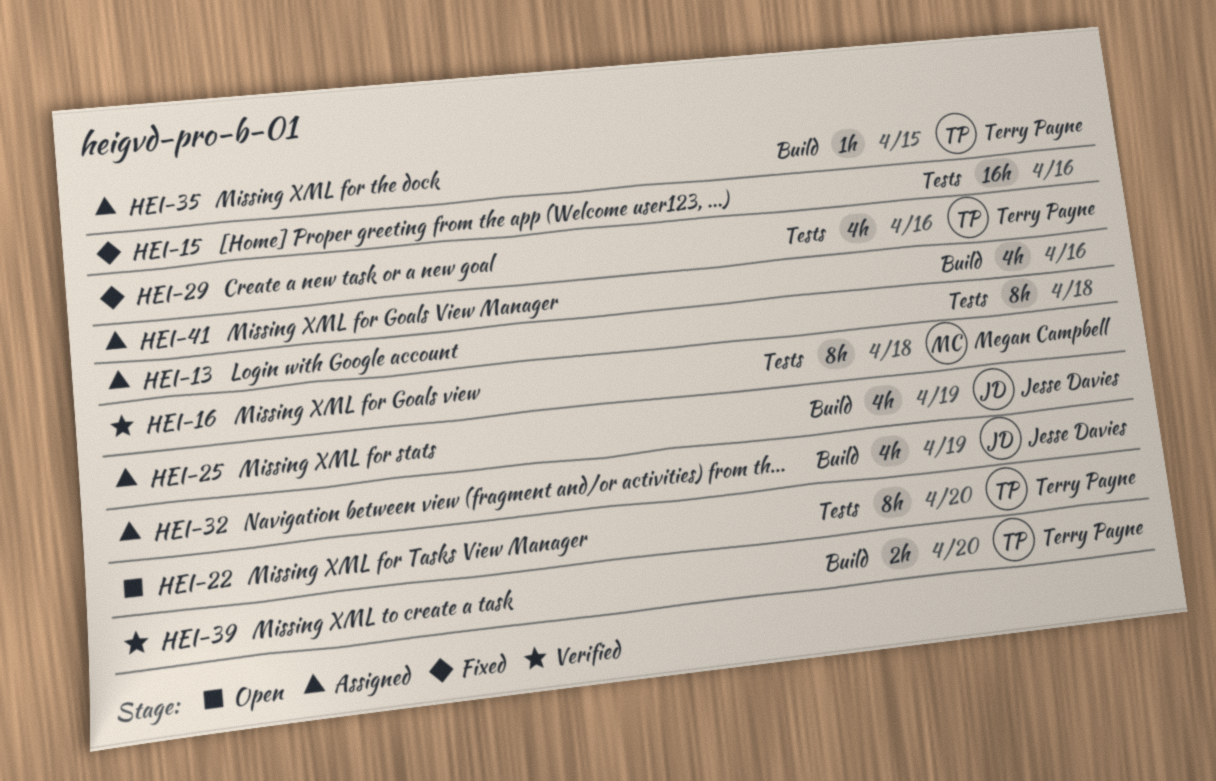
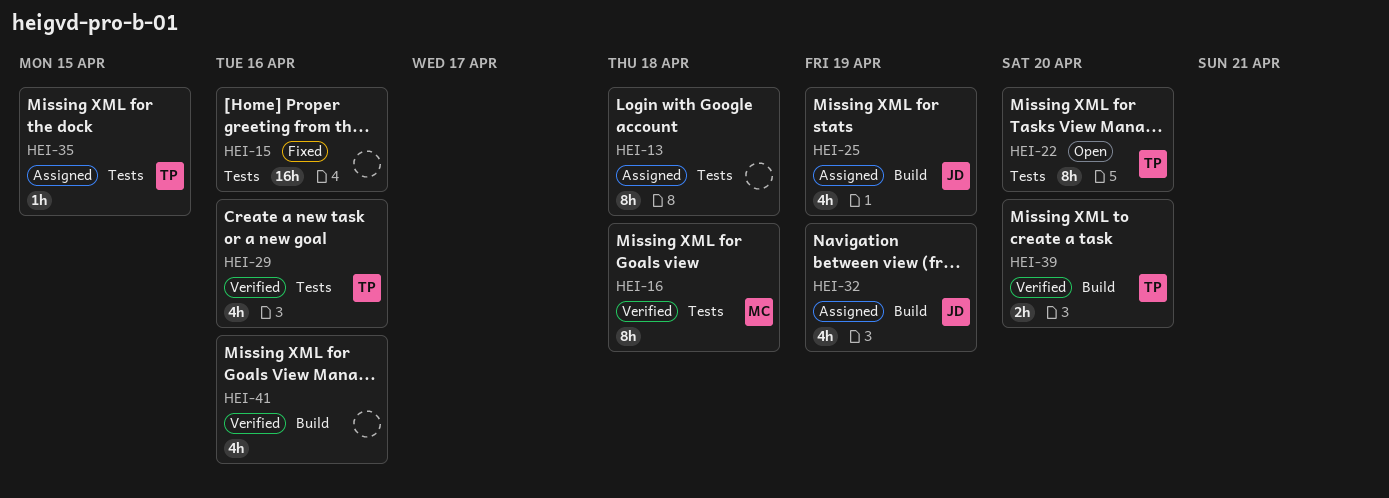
HEI-29, status: Fixed -> Verified
HEI-35, label: Build -> Tests
HEI-41, status: Assigned -> Verified

